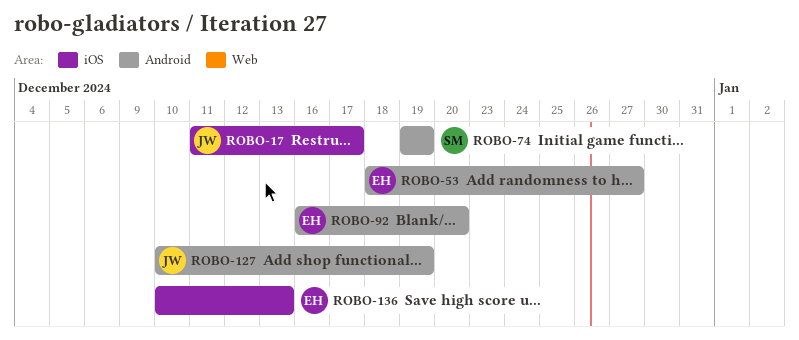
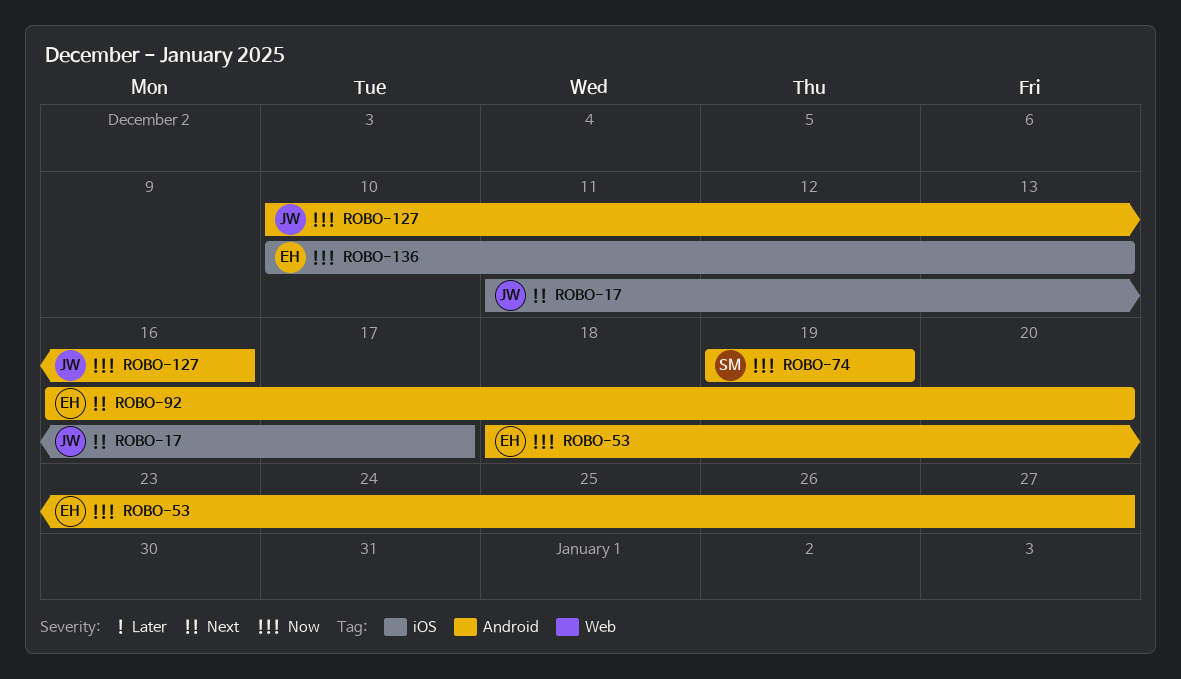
ROBO-127, due: Dec 19 -> Dec 16

